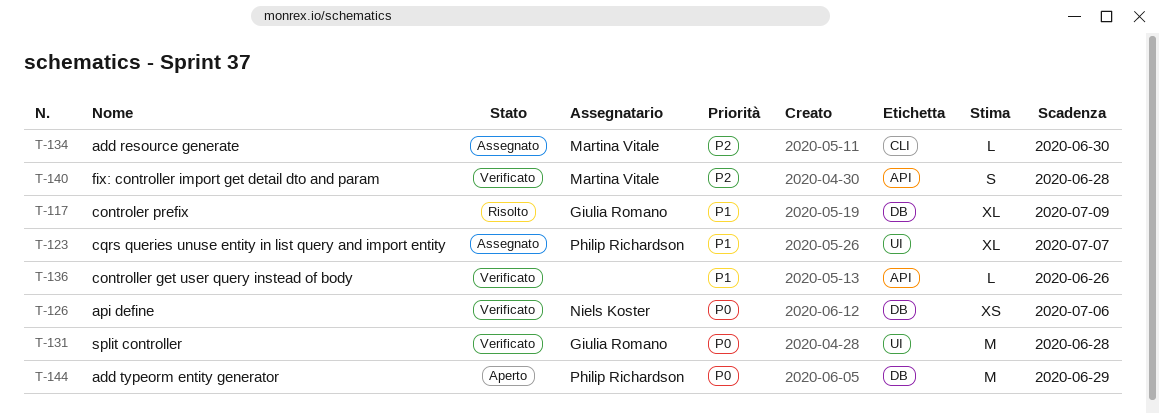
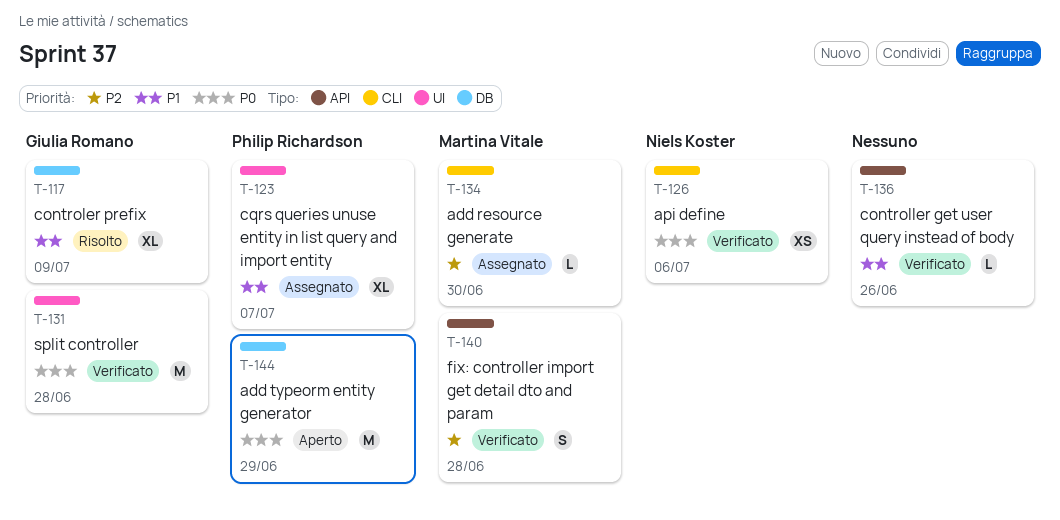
T-126, label: DB -> CLI

